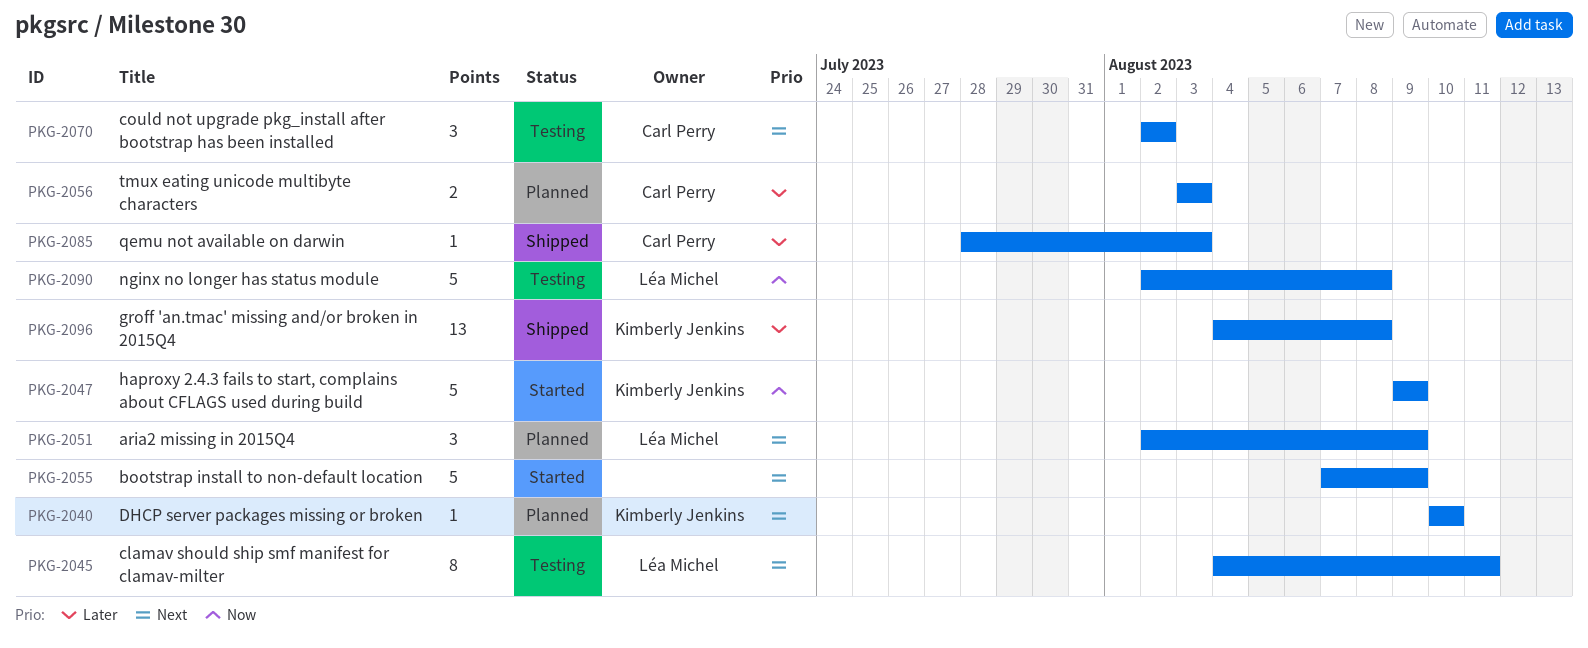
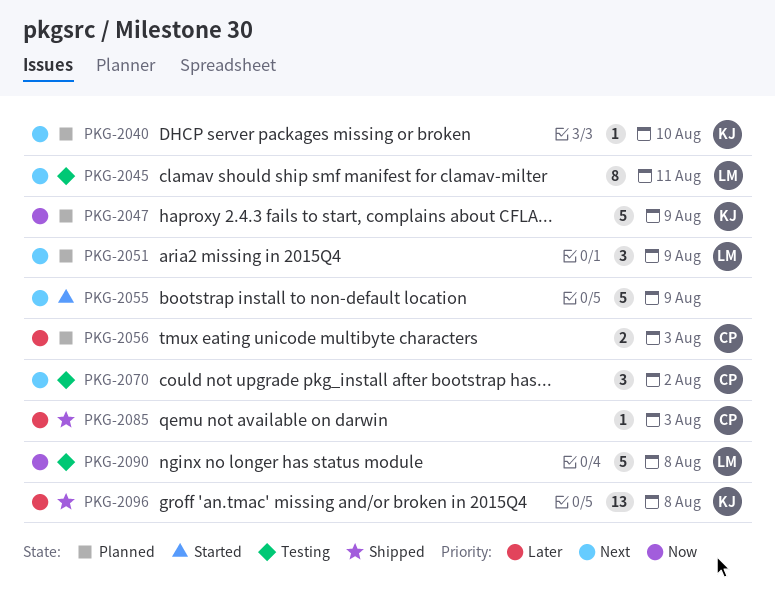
PKG-2047, status: Started -> Planned

